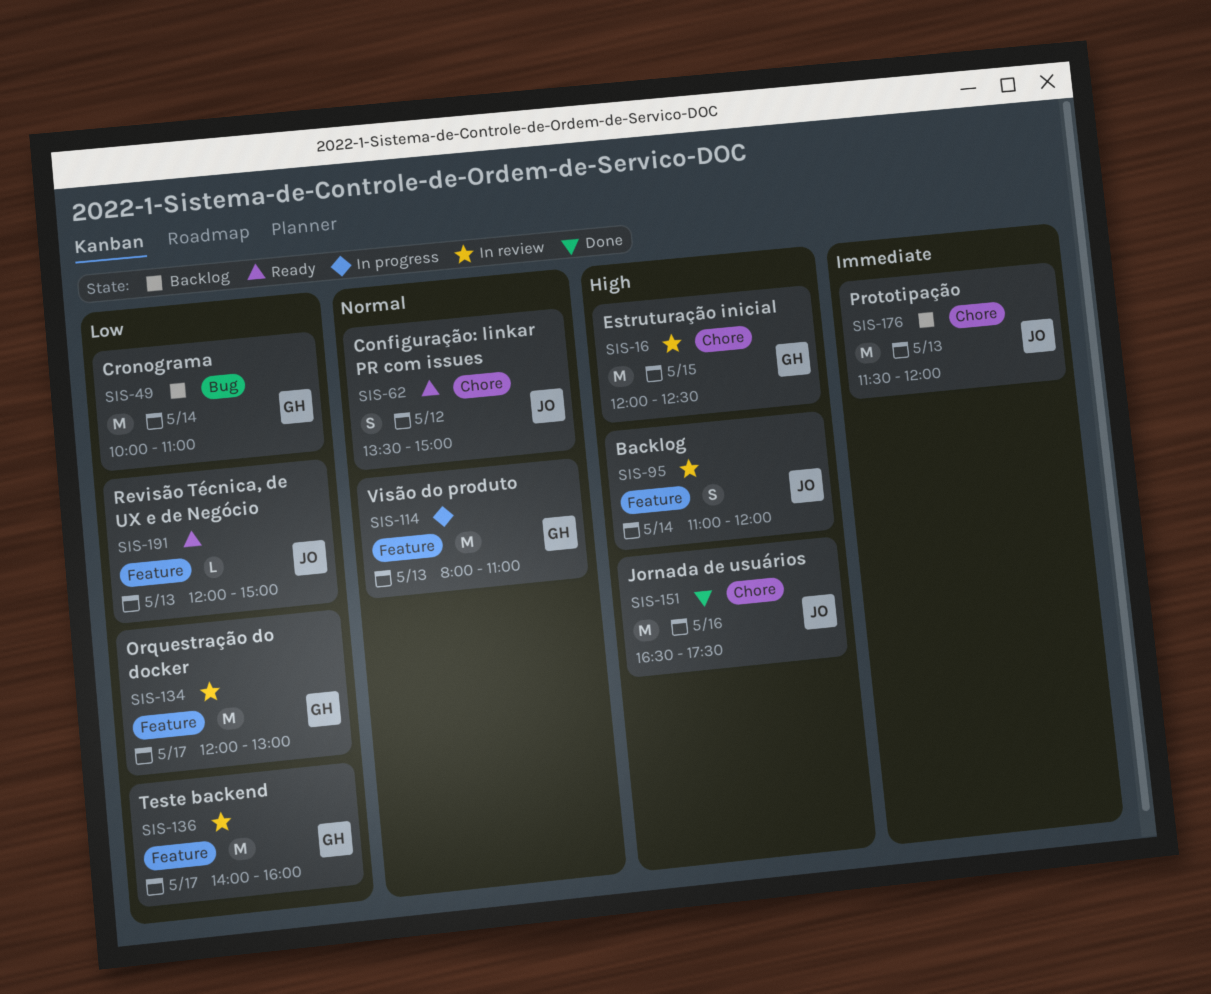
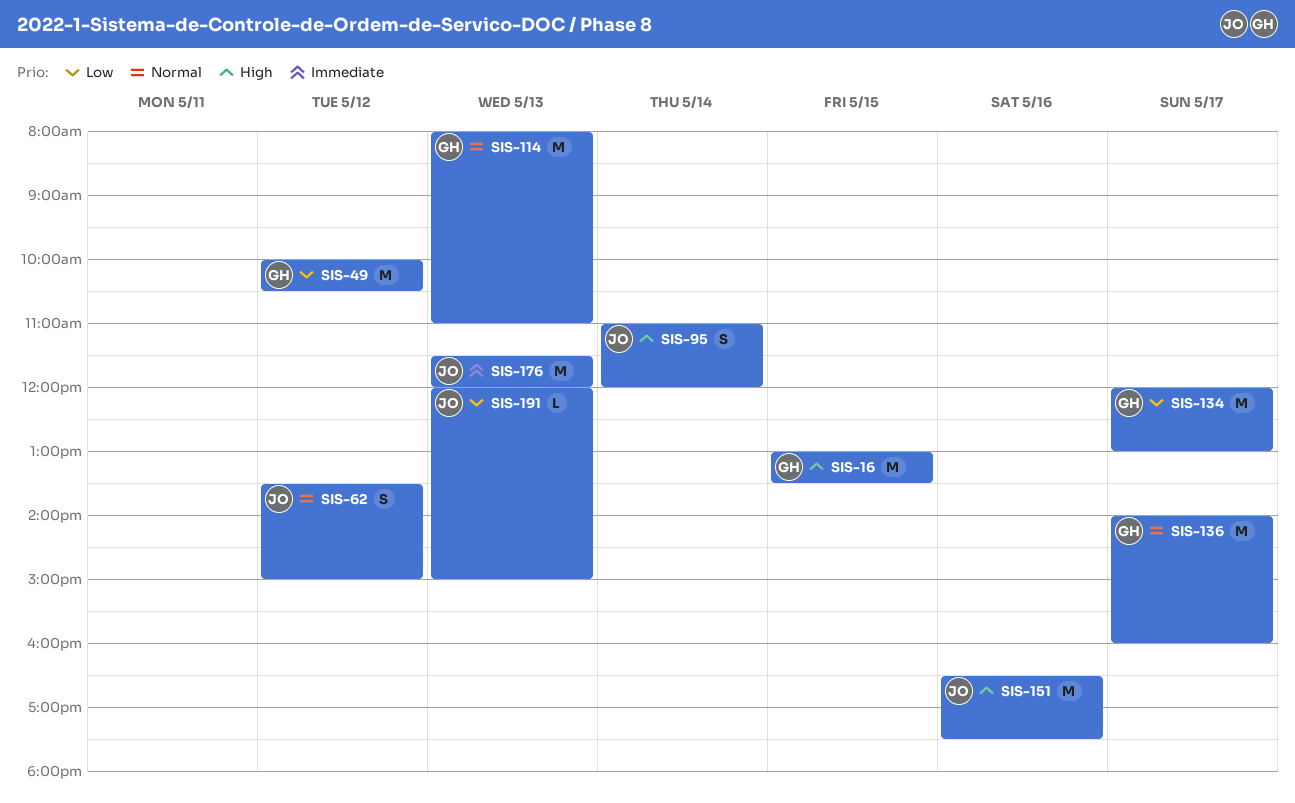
SIS-16, begins: 12:00 -> 13:00
SIS-16, ends: 12:30 -> 13:30
SIS-49, day: May 14 -> May 12
SIS-49, ends: 11:00 -> 10:30
SIS-136, priority: Low -> Normal

